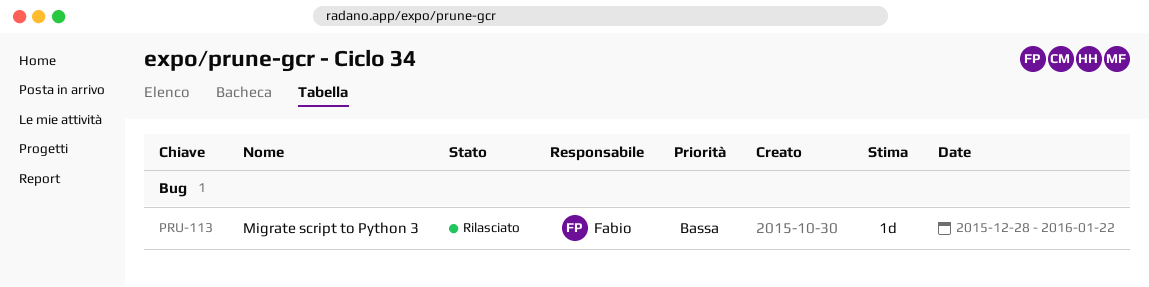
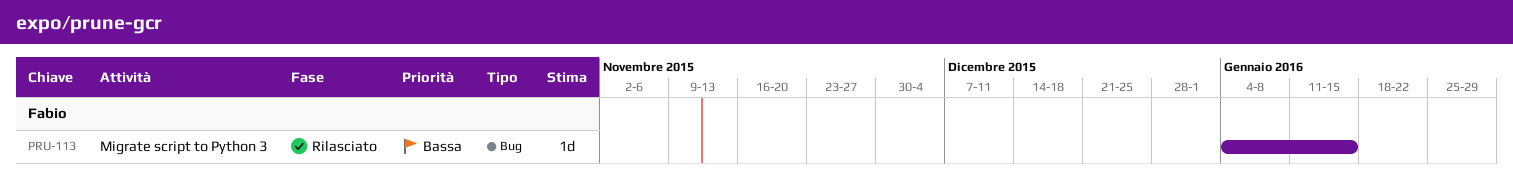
PRU-113, start: Dec 28 -> Jan 4
PRU-113, due: Jan 22 -> Jan 15

